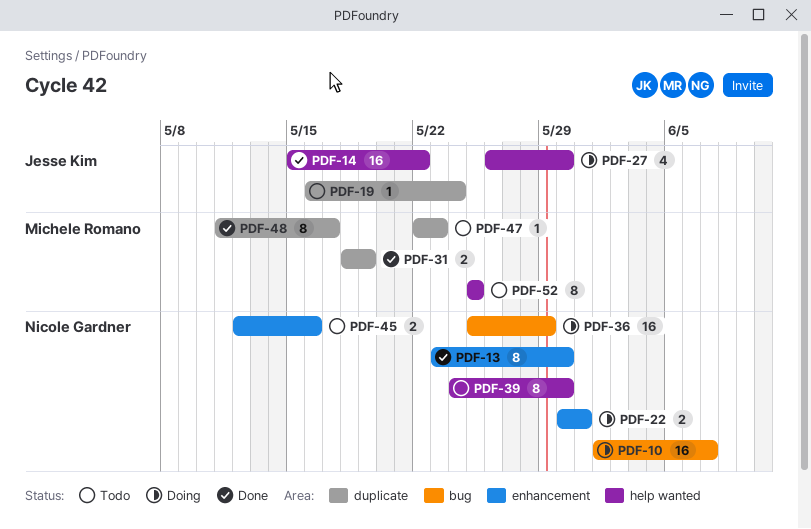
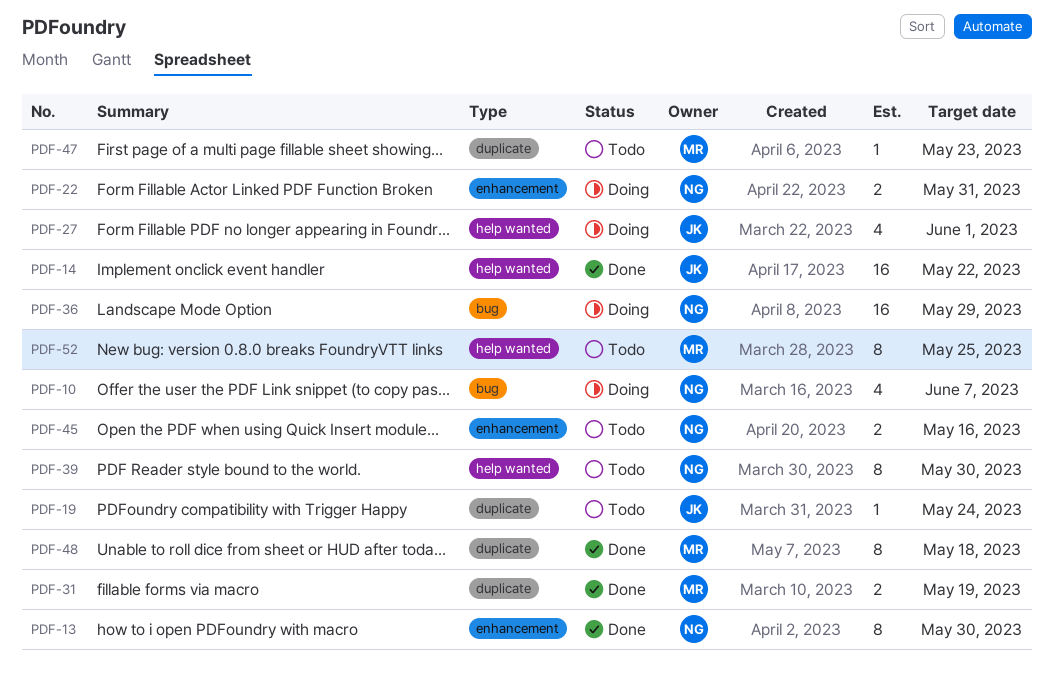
PDF-10, estimate: 16 -> 4
PDF-27, due: May 30 -> Jun 1
PDF-48, due: May 17 -> May 18

